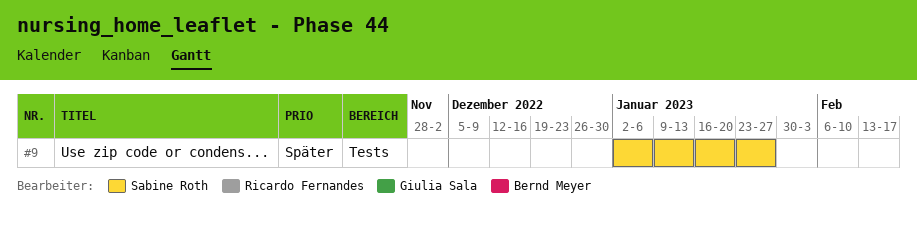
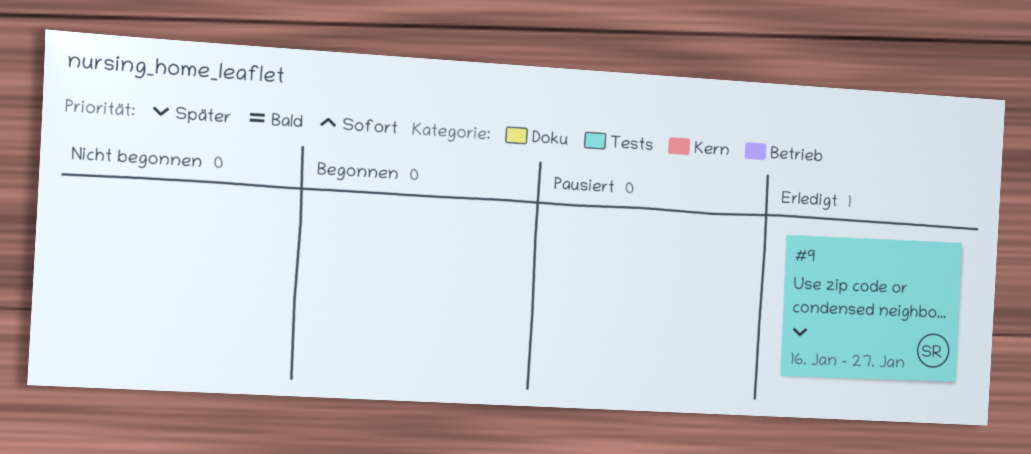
#9, start: Jan 2 -> Jan 16

